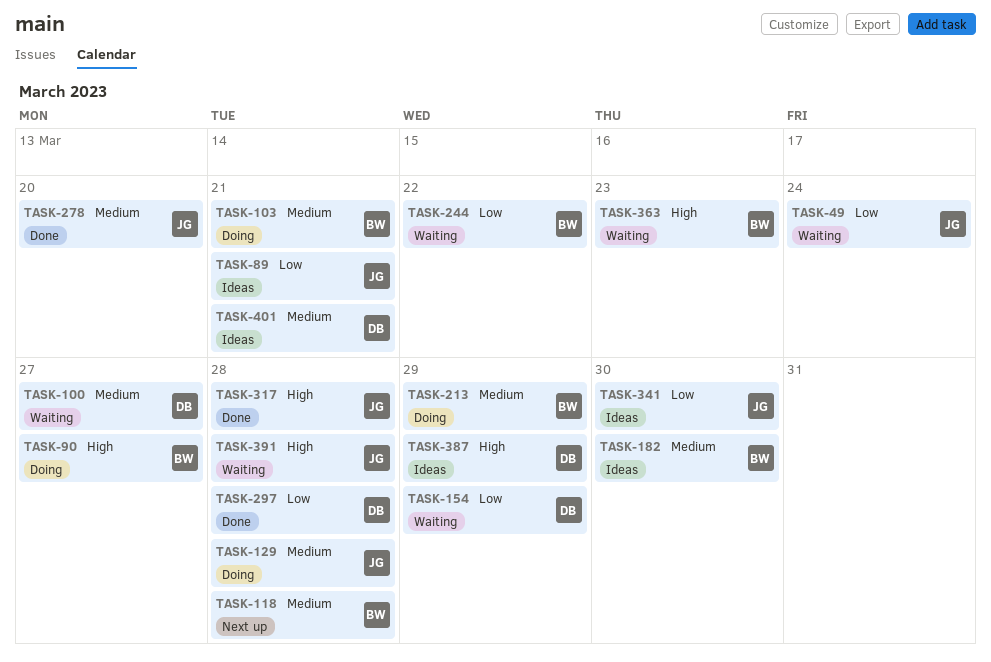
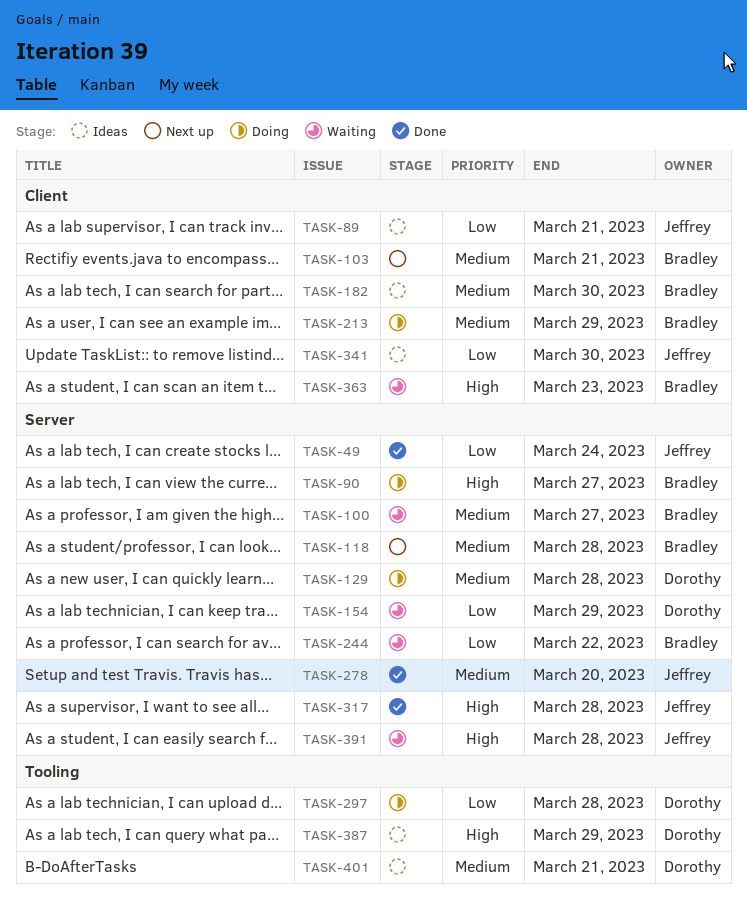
TASK-49, status: Waiting -> Done
TASK-100, owner: Dorothy -> Bradley
TASK-103, status: Doing -> Next up
TASK-129, owner: Jeffrey -> Dorothy
TASK-297, status: Done -> Doing

